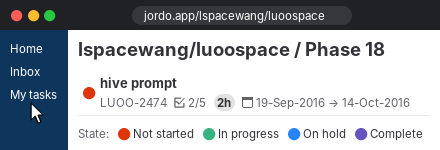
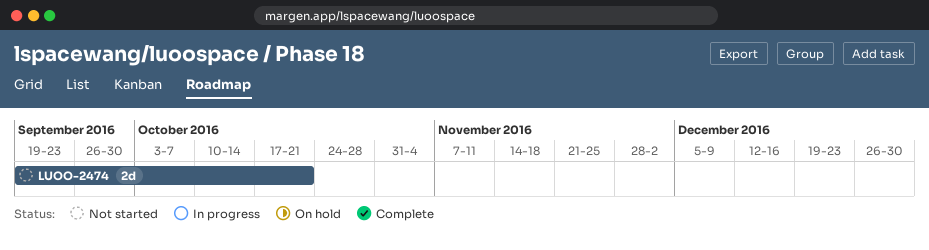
LUOO-2474, estimate: 2h -> 2d
LUOO-2474, due: Oct 14 -> Oct 21

